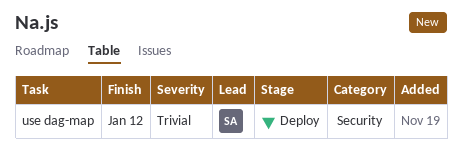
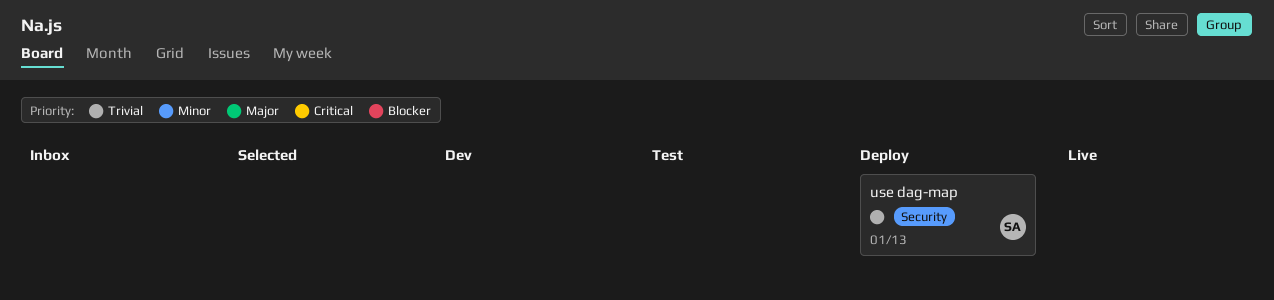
use dag-map, due: Jan 12 -> Jan 13

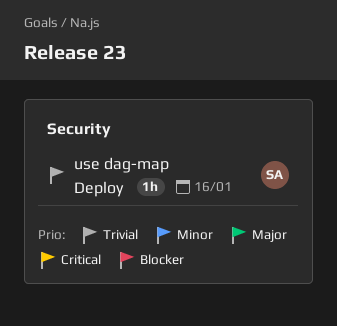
use dag-map, due: Jan 13 -> Jan 16

